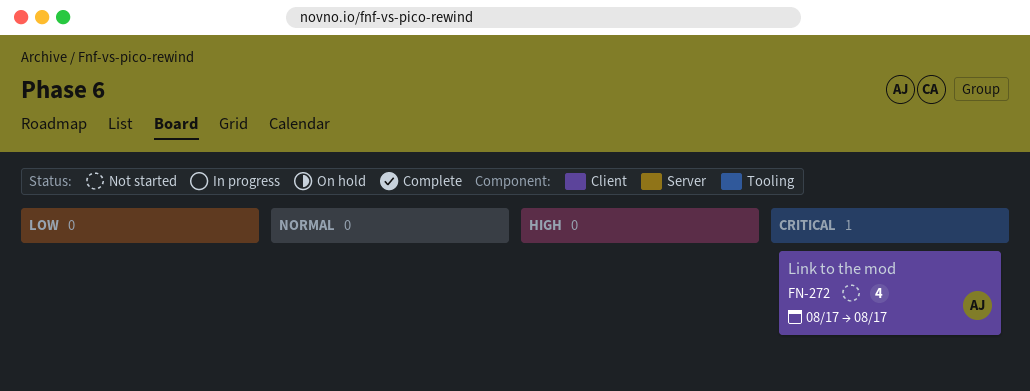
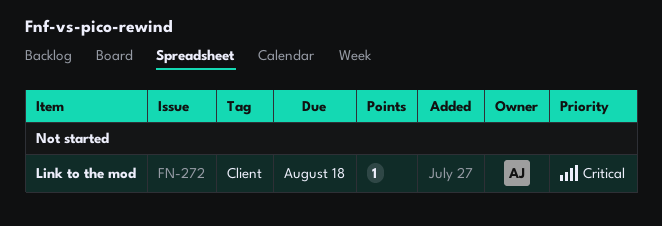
FN-272, estimate: 4 -> 1
FN-272, due: Aug 17 -> Aug 18

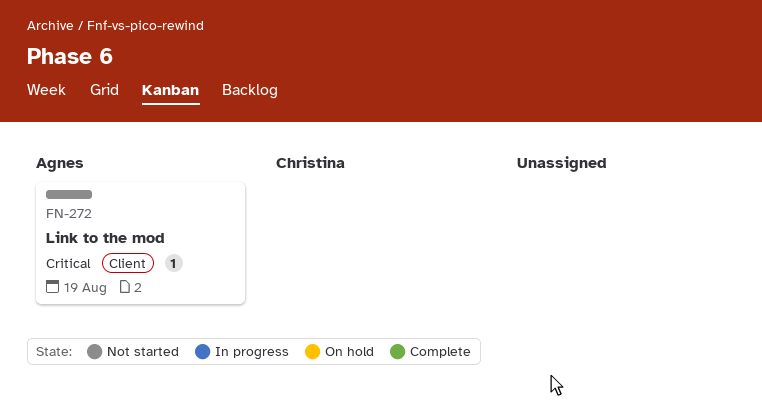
FN-272, due: Aug 18 -> Aug 19

